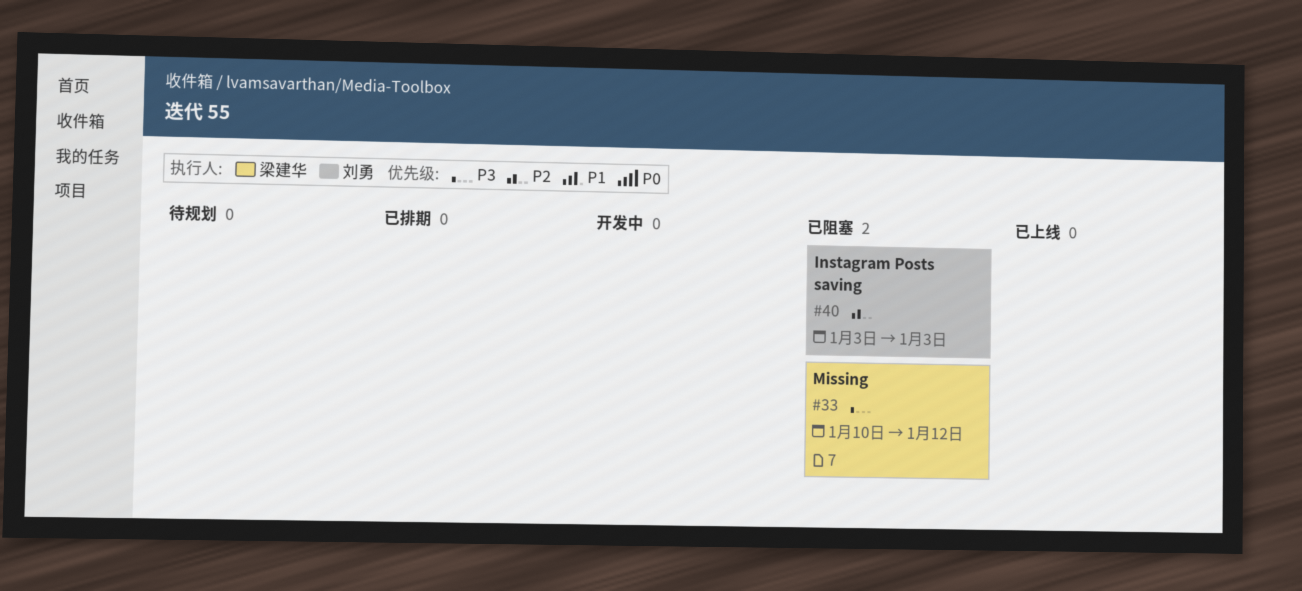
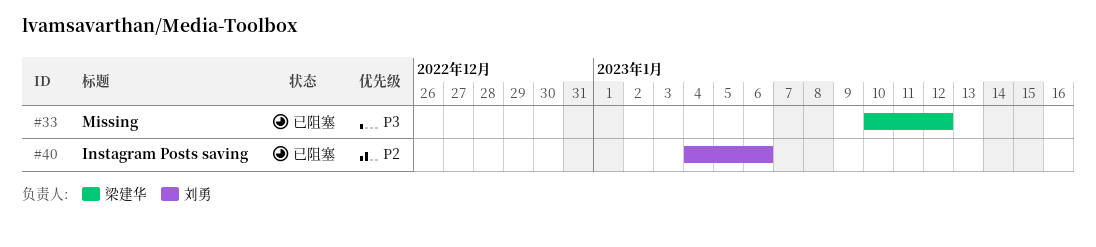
#40, start: Jan 3 -> Jan 4
#40, due: Jan 3 -> Jan 6

